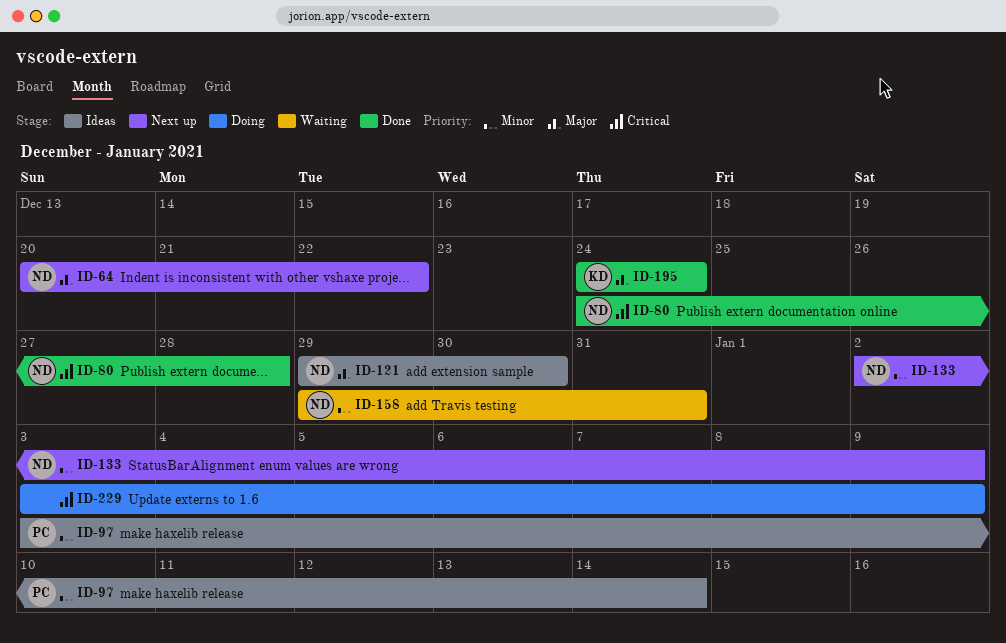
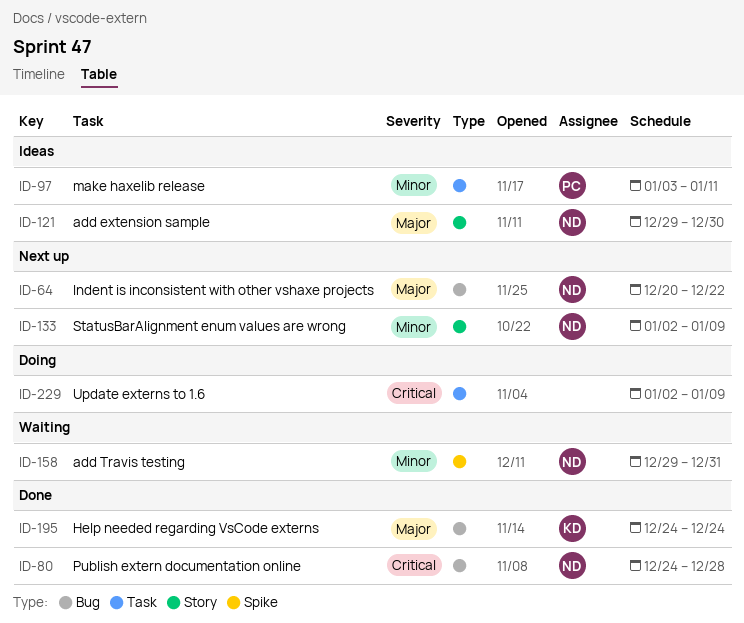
ID-97, due: Jan 14 -> Jan 11
ID-229, start: Jan 3 -> Jan 2

